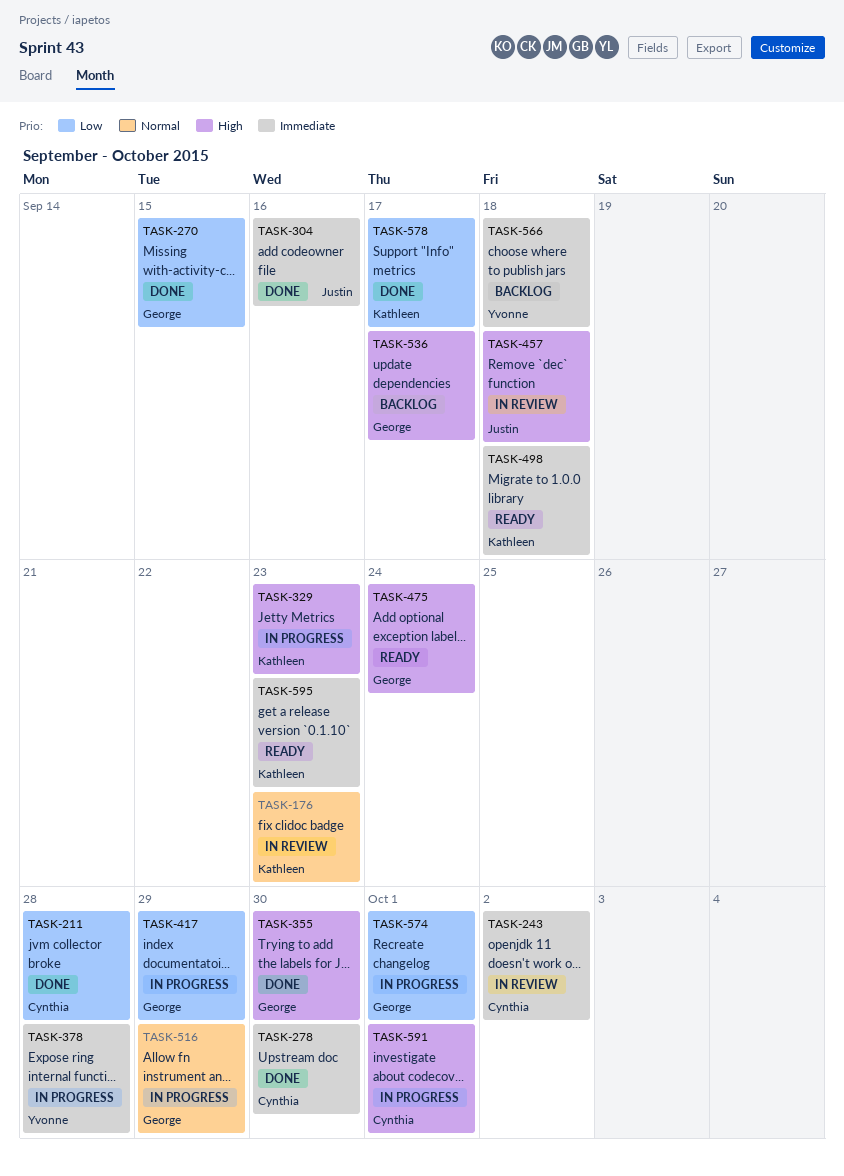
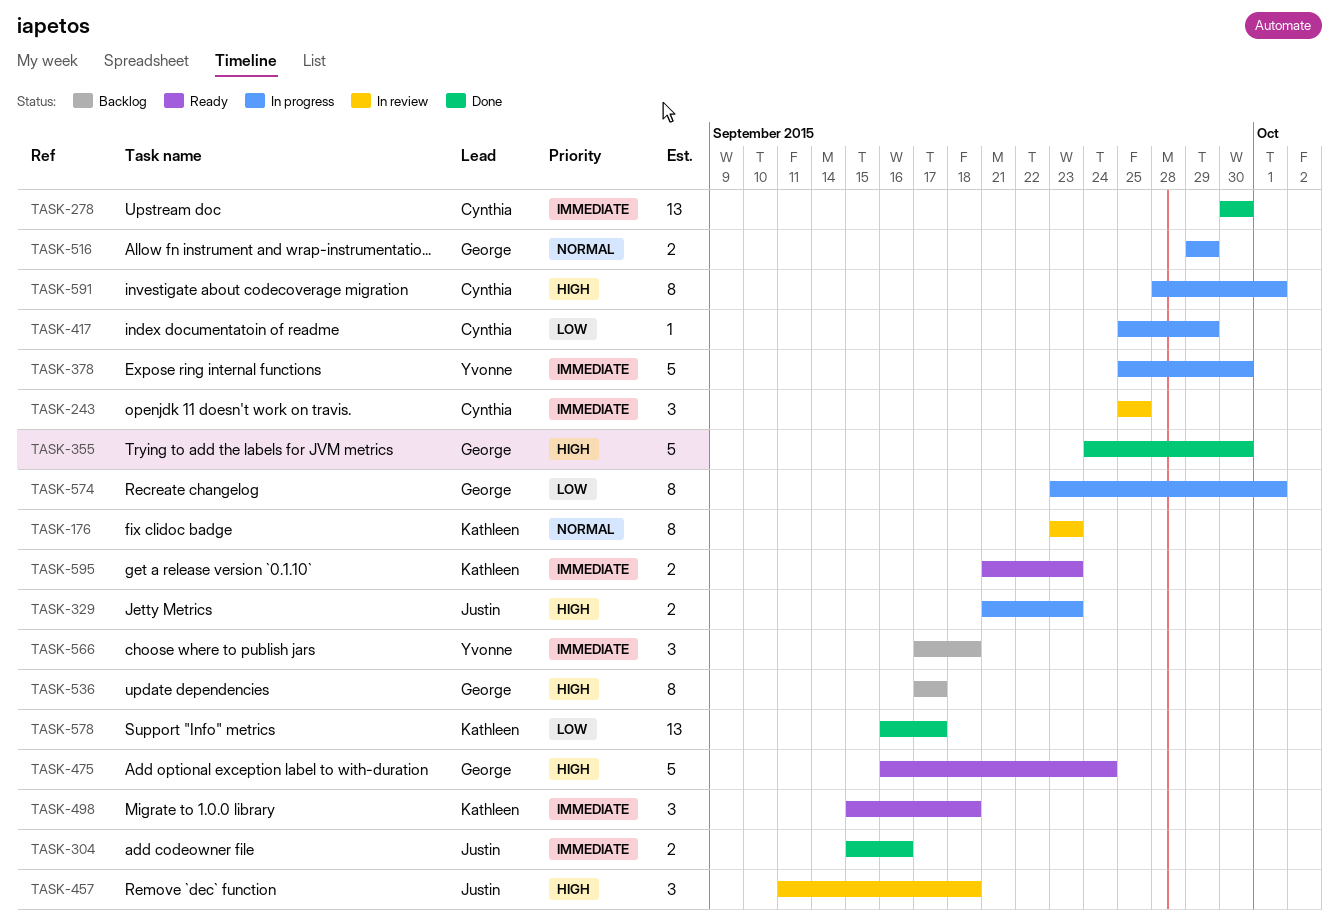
TASK-211: present -> none
TASK-243, due: Oct 2 -> Sep 25
TASK-270: present -> none
TASK-329, owner: Kathleen -> Justin
TASK-378, due: Sep 28 -> Sep 30
TASK-417, owner: George -> Cynthia

